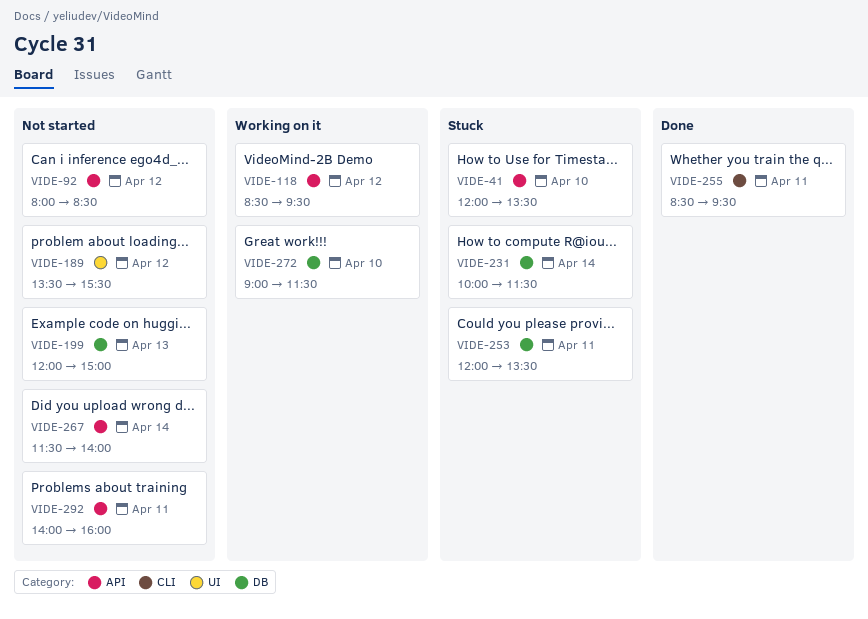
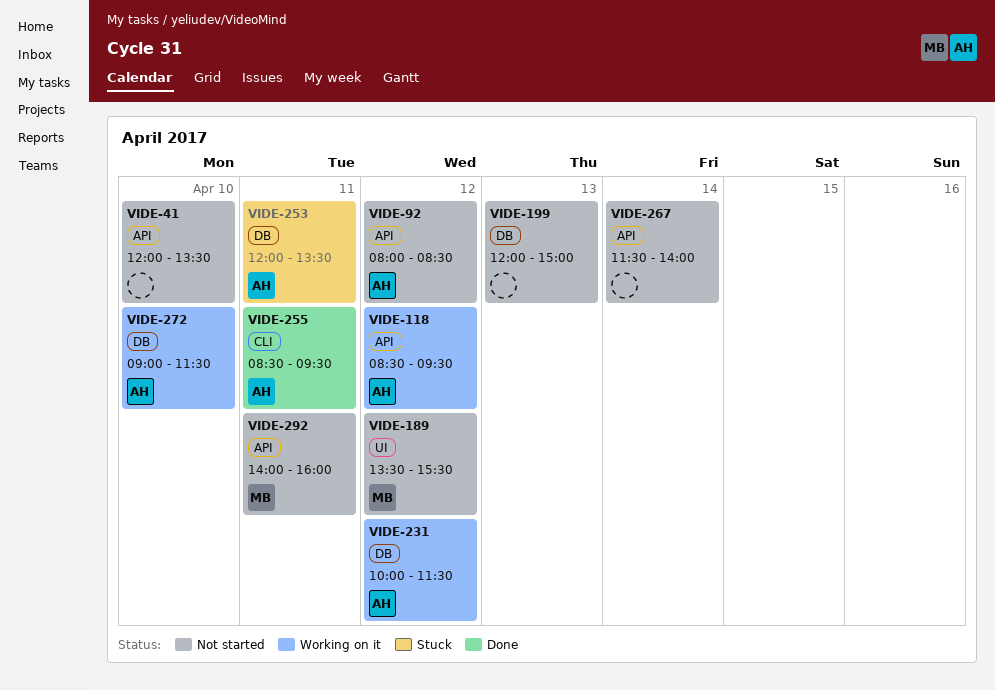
VIDE-41, status: Stuck -> Not started
VIDE-231, status: Stuck -> Working on it
VIDE-231, day: Apr 14 -> Apr 12

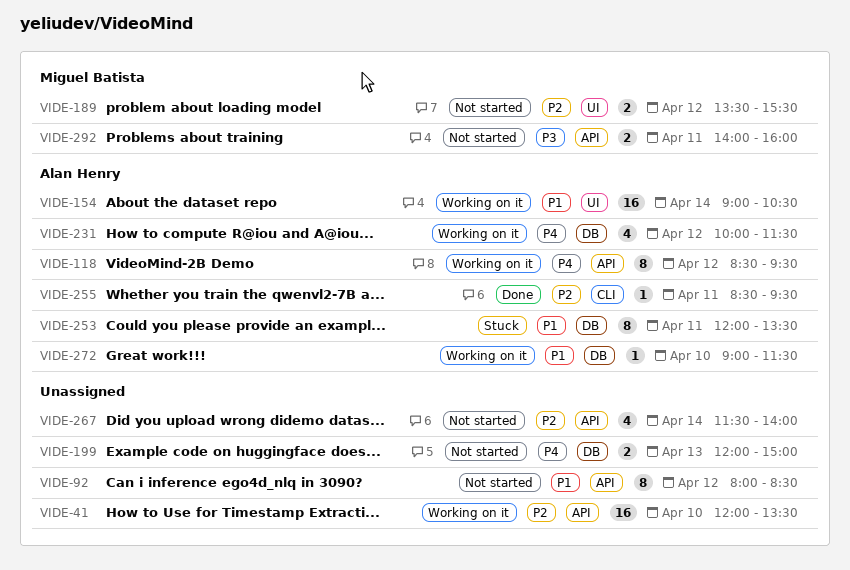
VIDE-41, status: Not started -> Working on it
VIDE-92, owner: Alan Henry -> none
VIDE-154: none -> present

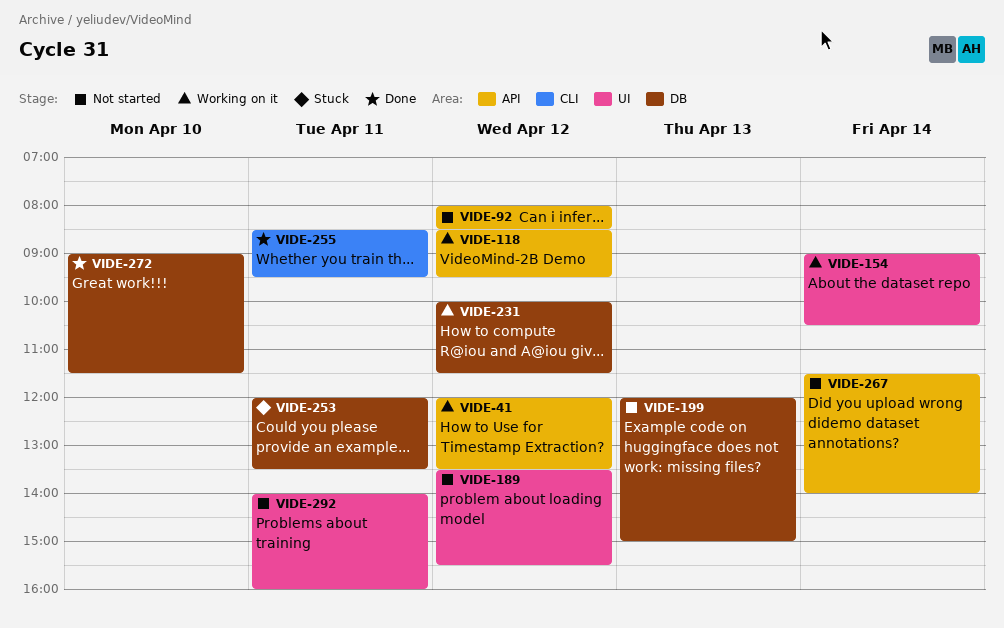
VIDE-41, day: Apr 10 -> Apr 12
VIDE-272, status: Working on it -> Done
VIDE-292, label: API -> UI

